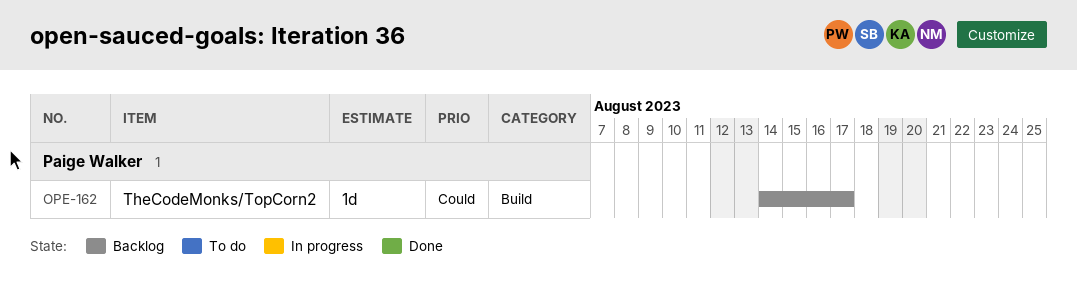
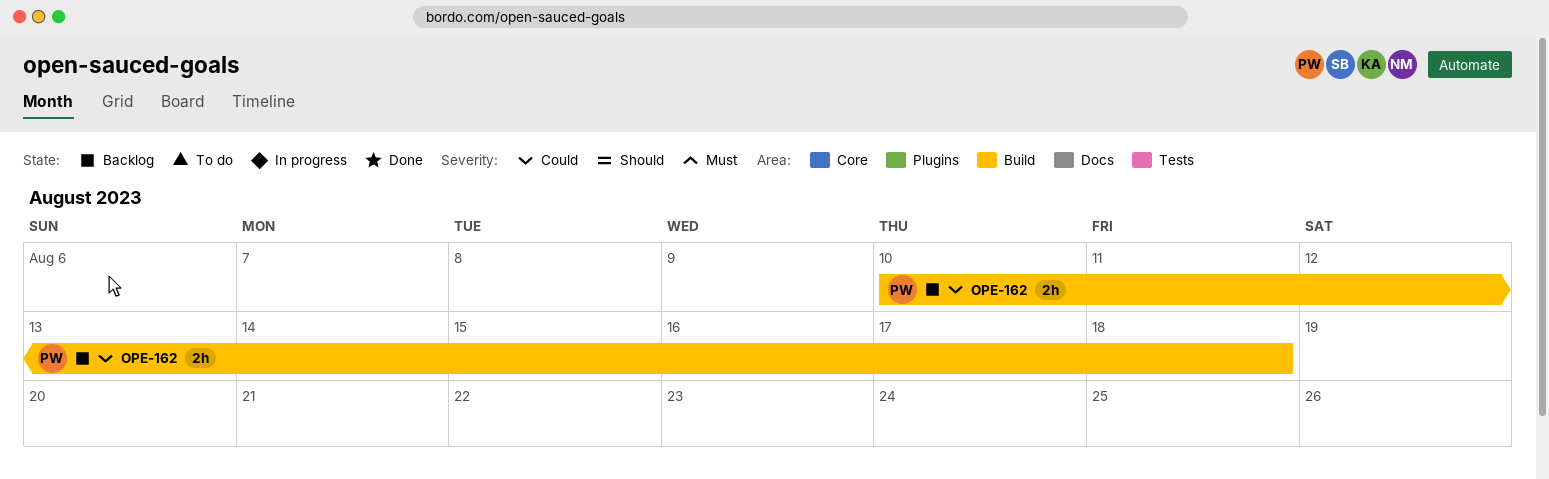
OPE-162, estimate: 1d -> 2h
OPE-162, start: Aug 14 -> Aug 10
OPE-162, due: Aug 17 -> Aug 18

